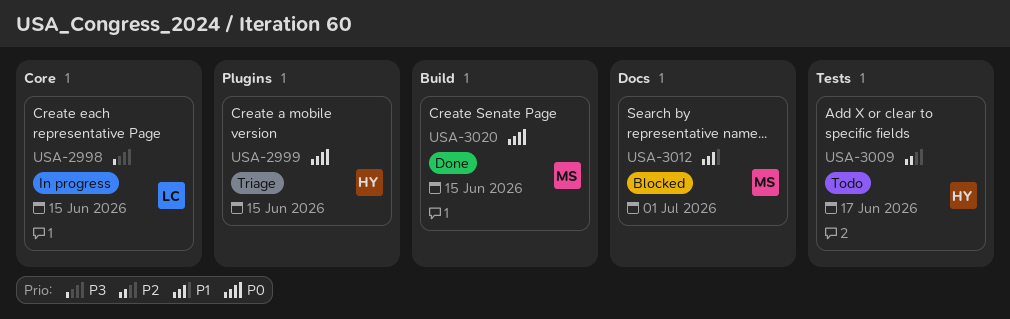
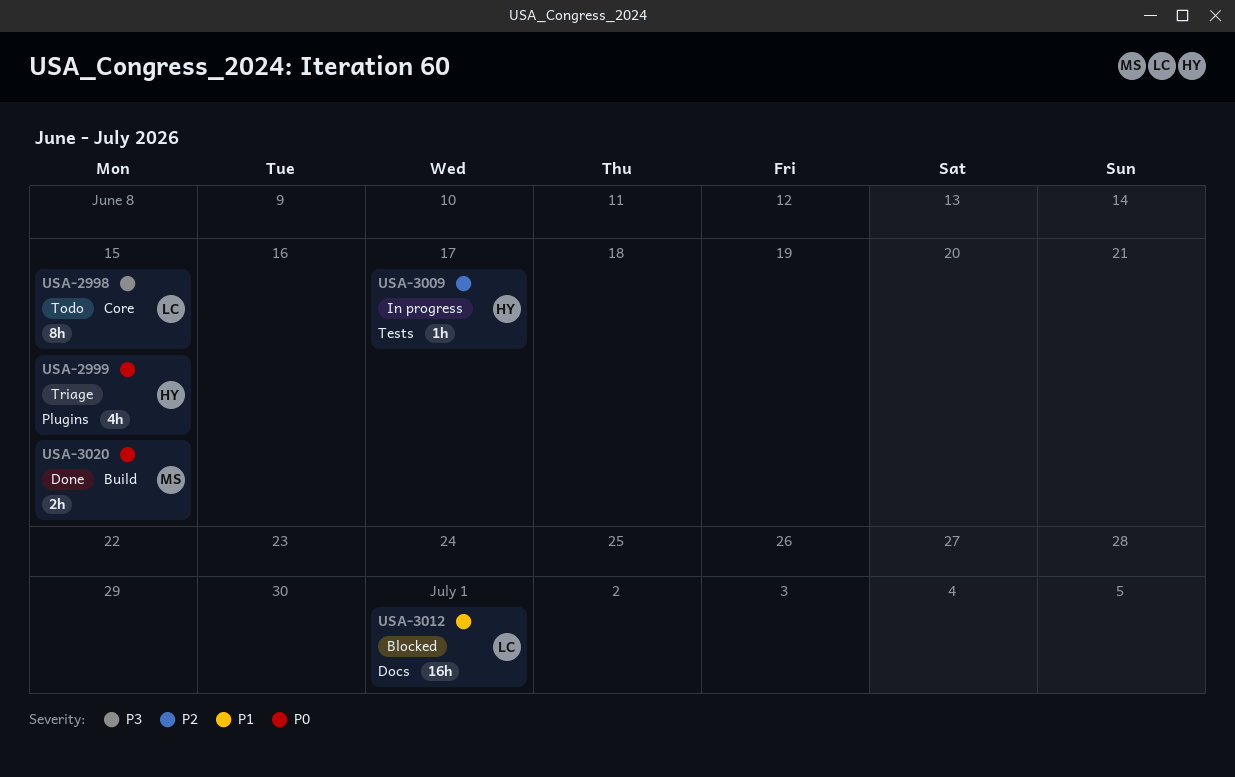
USA-2998, status: In progress -> Todo
USA-3009, status: Todo -> In progress
USA-3012, owner: MS -> LC

